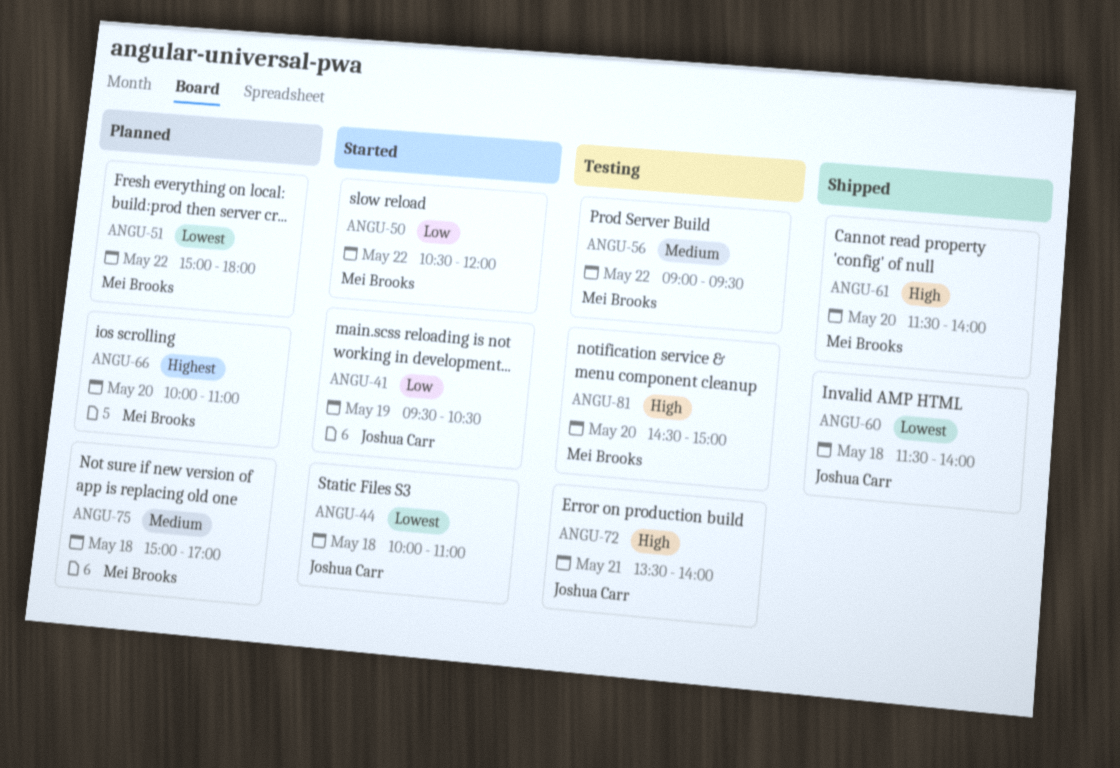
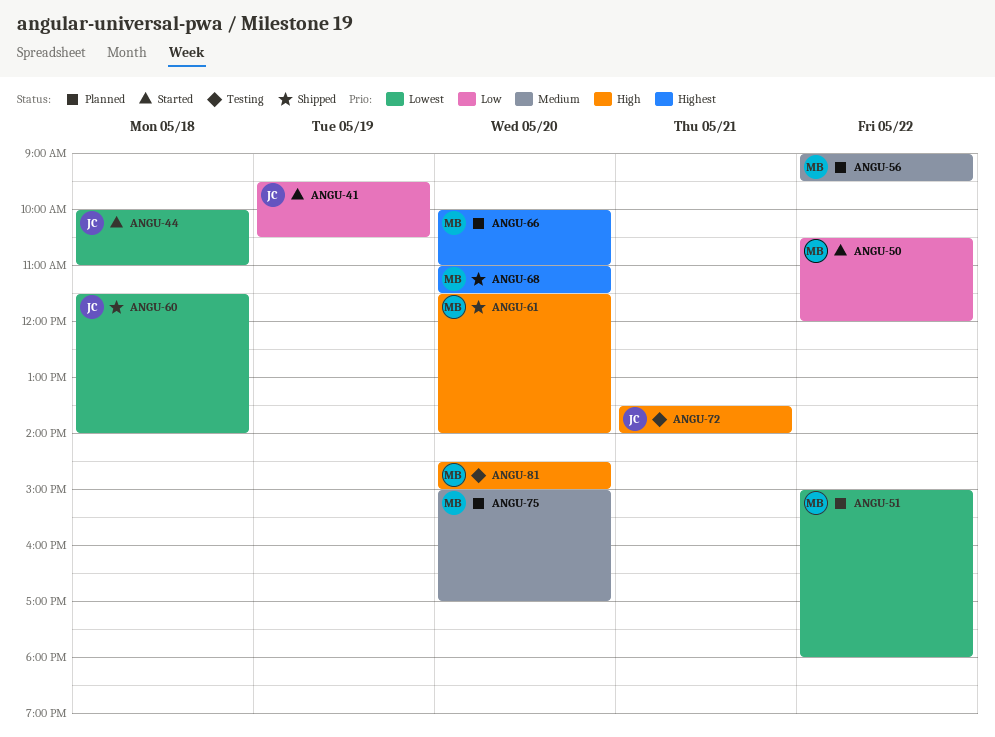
ANGU-56, status: Testing -> Planned
ANGU-68: none -> present
ANGU-75, day: May 18 -> May 20

